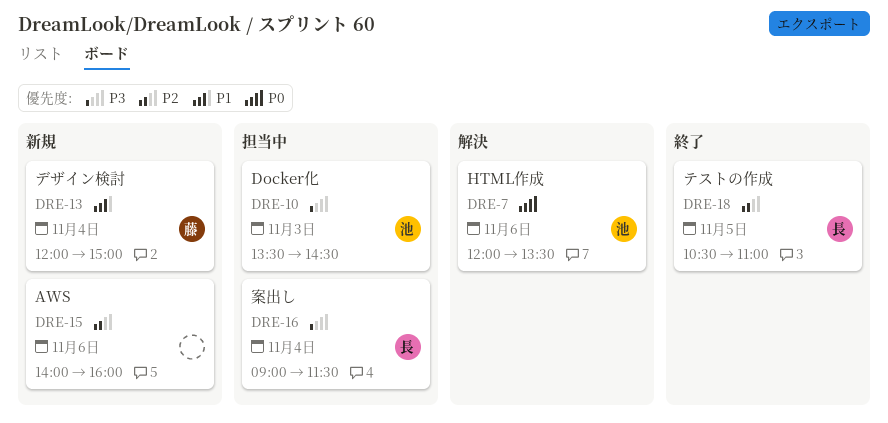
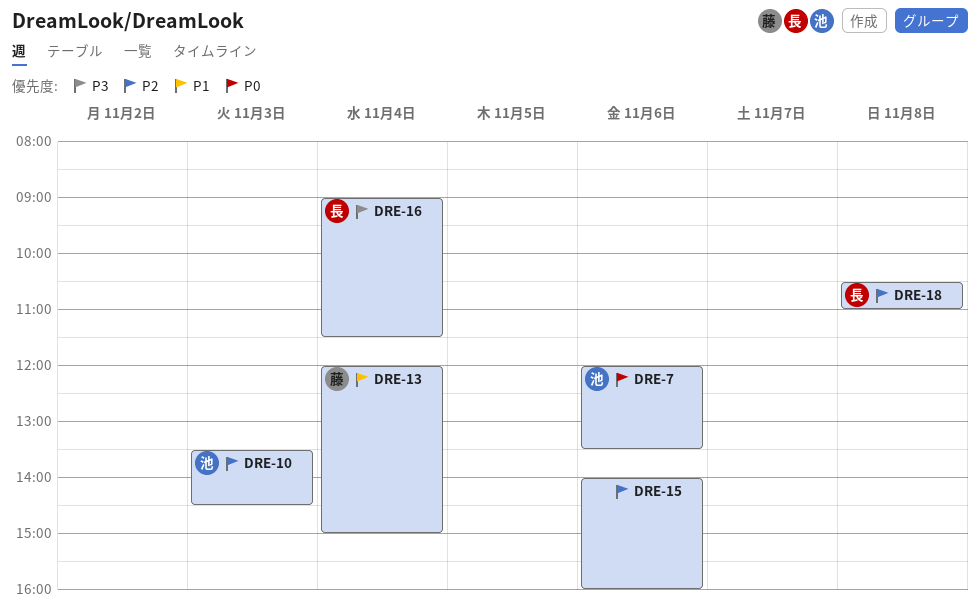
DRE-10, priority: P3 -> P2
DRE-18, day: Nov 5 -> Nov 8

